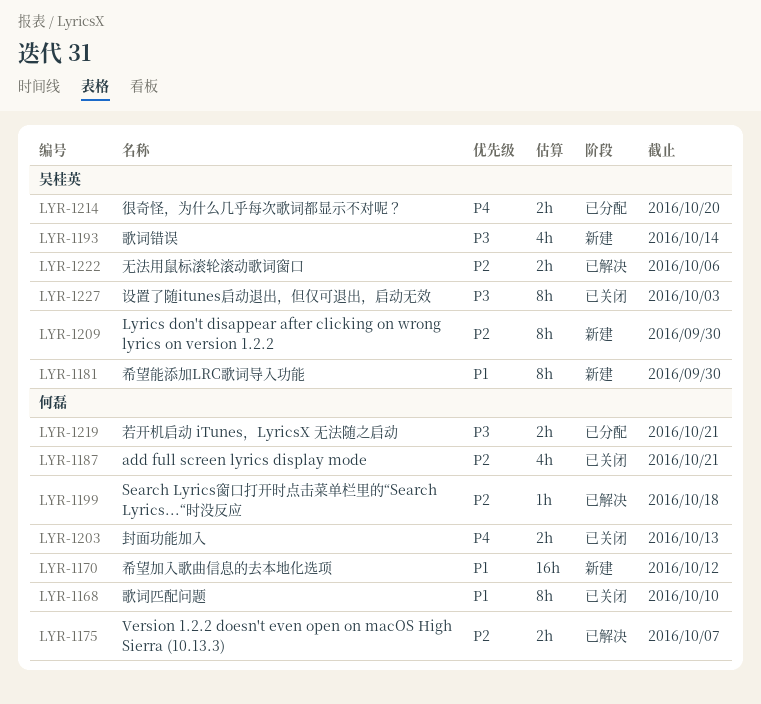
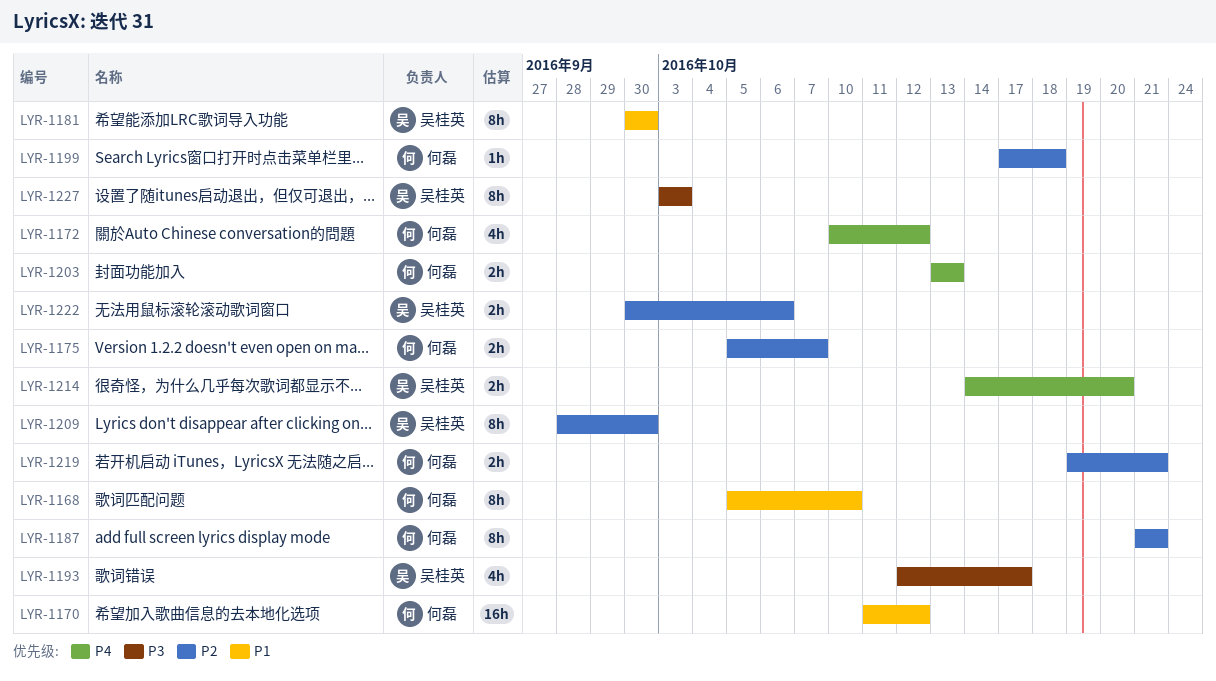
LYR-1172: none -> present
LYR-1187, estimate: 4h -> 8h
LYR-1193, due: Oct 14 -> Oct 17
LYR-1219, priority: P3 -> P2

